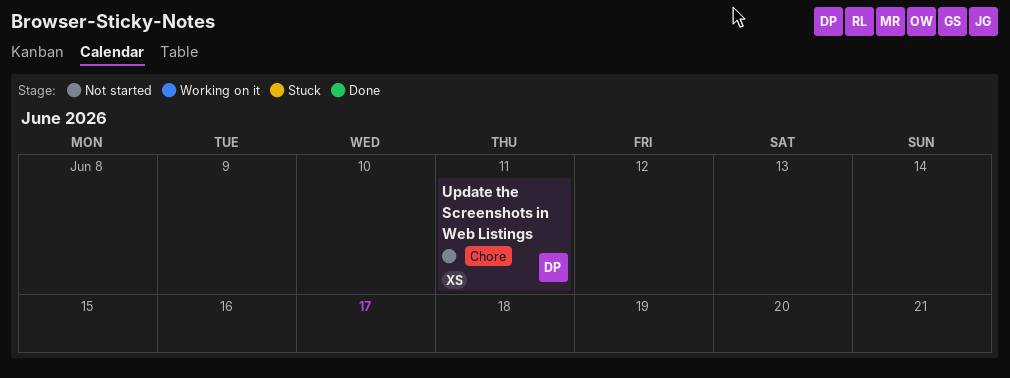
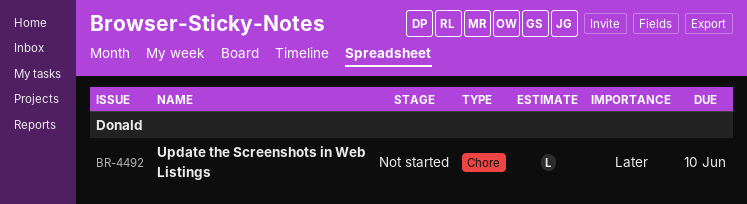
Update the Screenshots in Web Listings, estimate: XS -> L
Update the Screenshots in Web Listings, due: Jun 11 -> Jun 10

